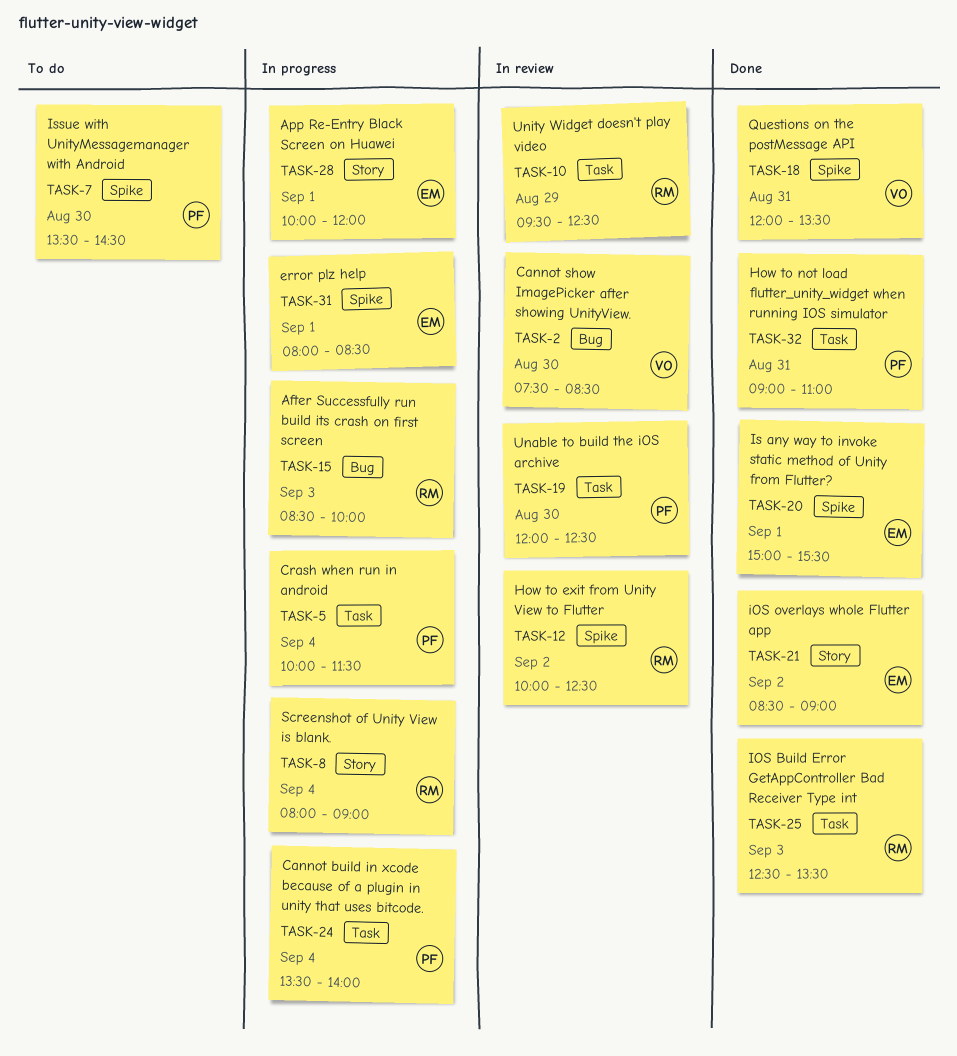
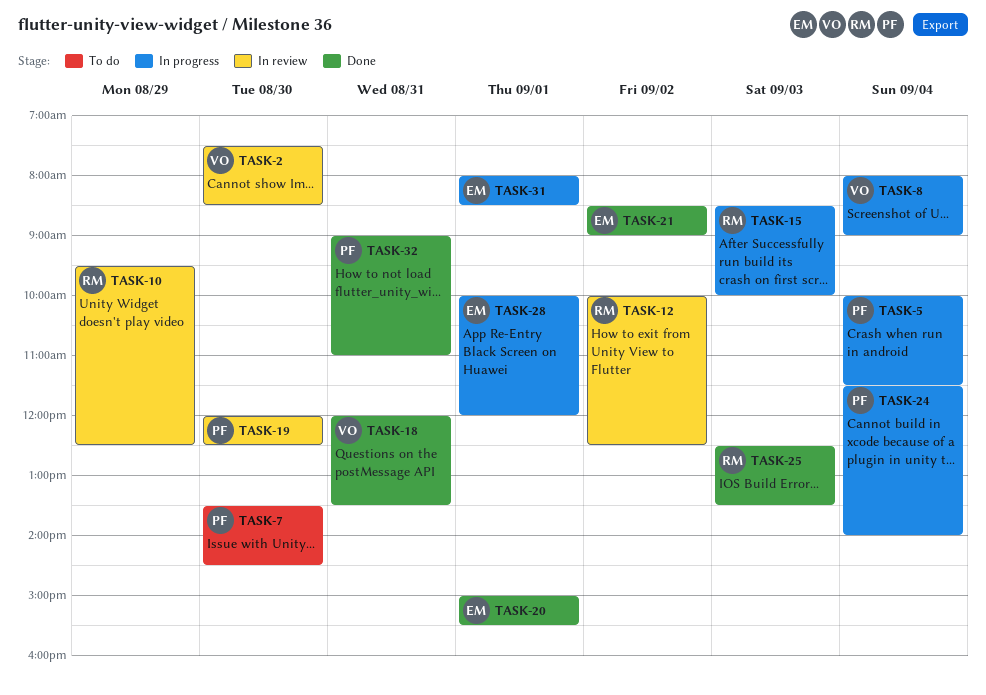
TASK-8, owner: RM -> VO
TASK-24, begins: 13:30 -> 11:30

